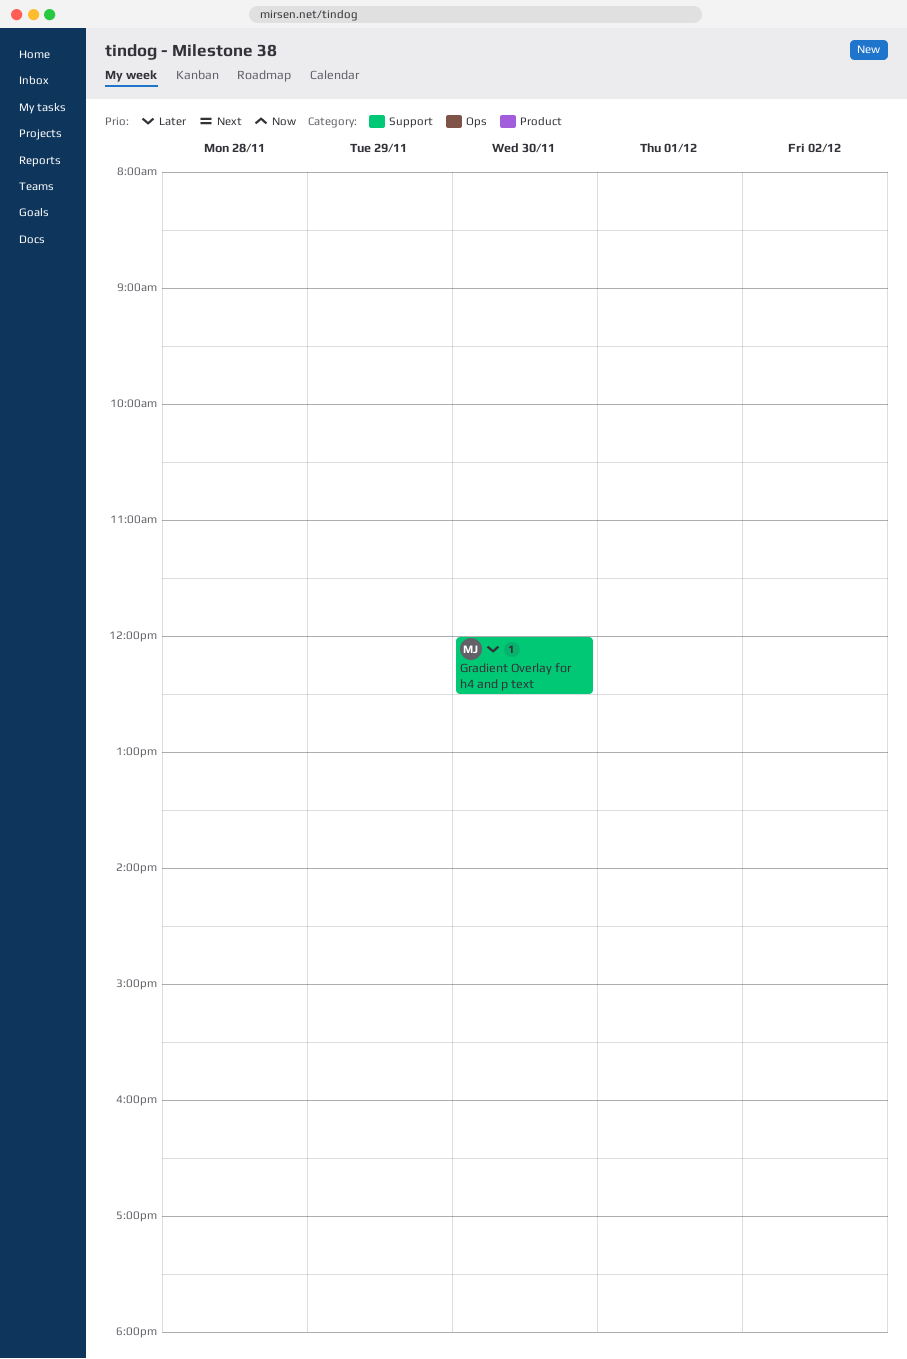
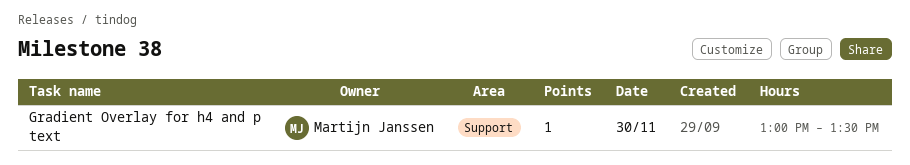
Gradient Overlay for h4 and p text, begins: 12:00 -> 13:00
Gradient Overlay for h4 and p text, ends: 12:30 -> 13:30

